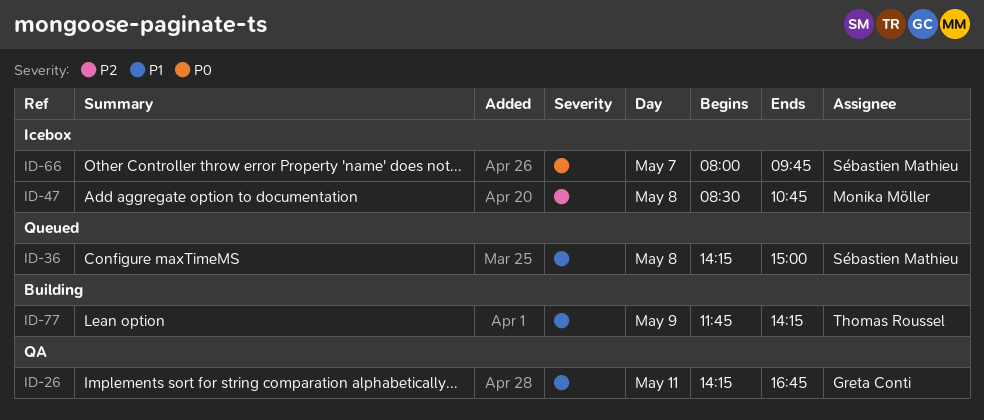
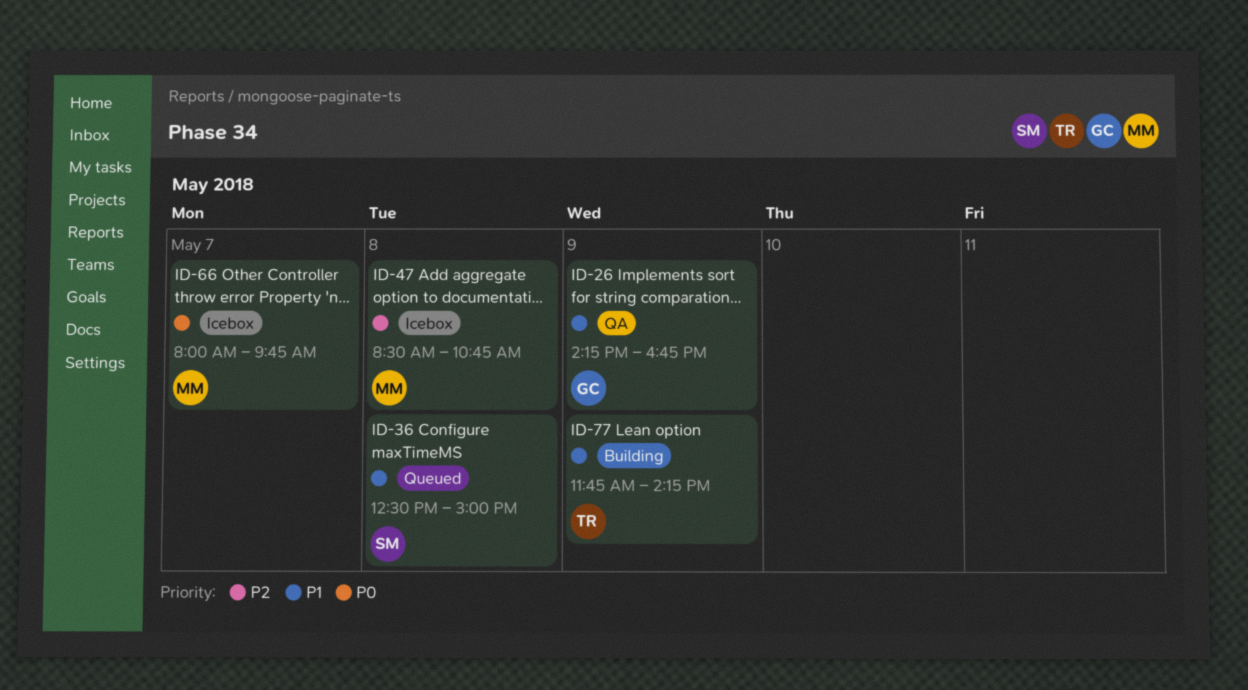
ID-26, day: May 11 -> May 9
ID-36, begins: 14:15 -> 12:30
ID-66, owner: Sébastien Mathieu -> Monika Möller

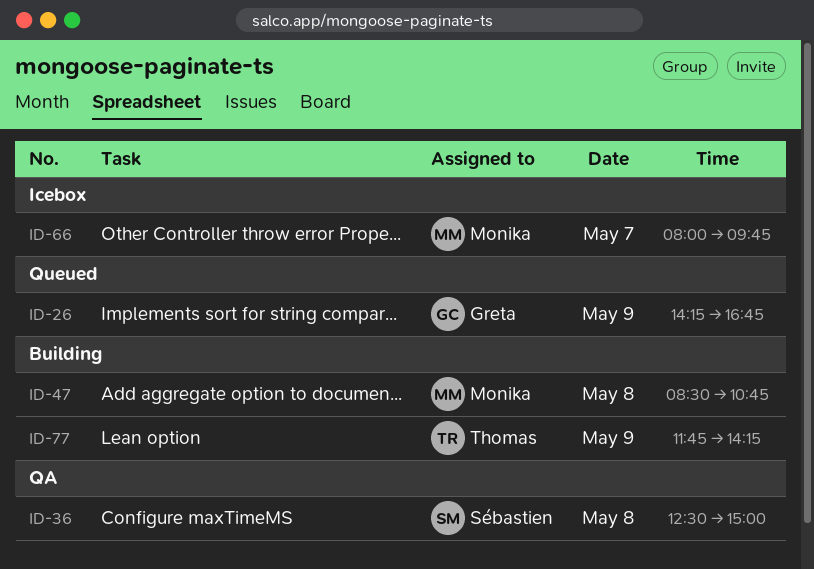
ID-26, status: QA -> Queued
ID-36, status: Queued -> QA
ID-47, status: Icebox -> Building

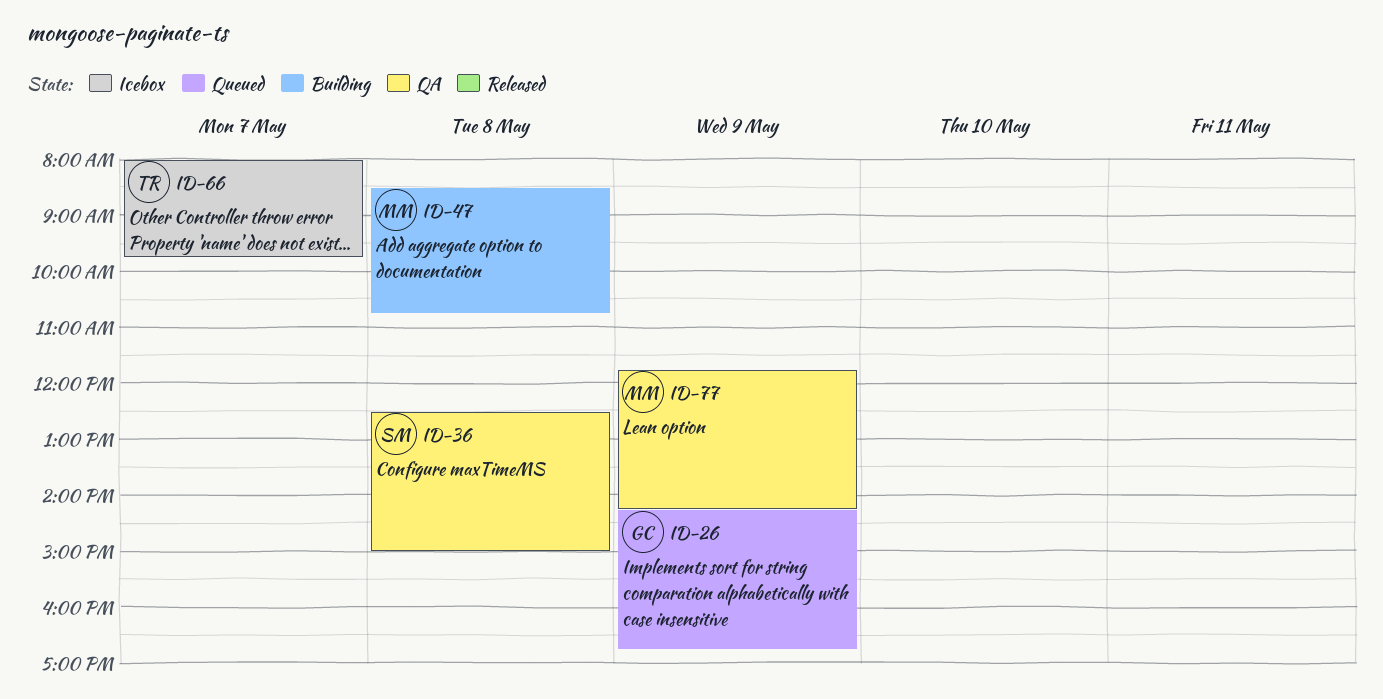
ID-66, owner: Monika -> Thomas
ID-77, status: Building -> QA
ID-77, owner: Thomas -> Monika

